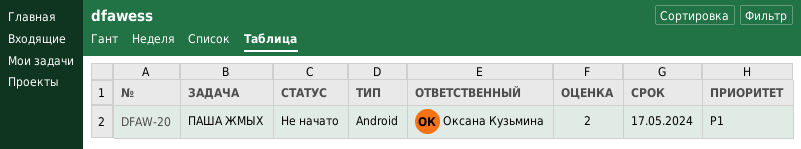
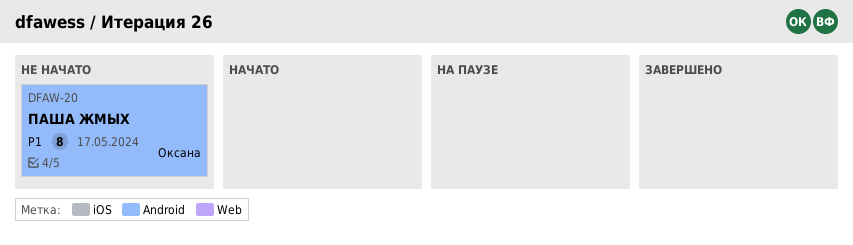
DFAW-20, estimate: 2 -> 8

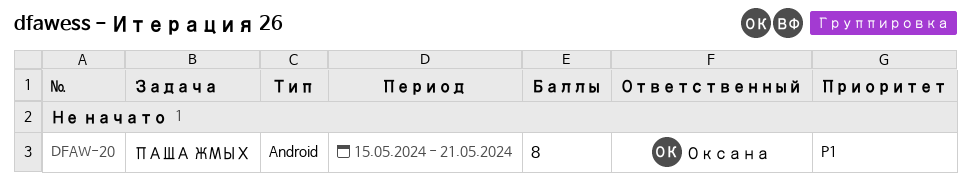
DFAW-20, due: May 17 -> May 21

